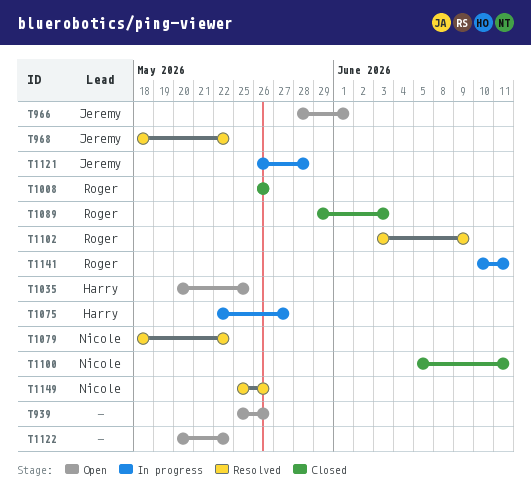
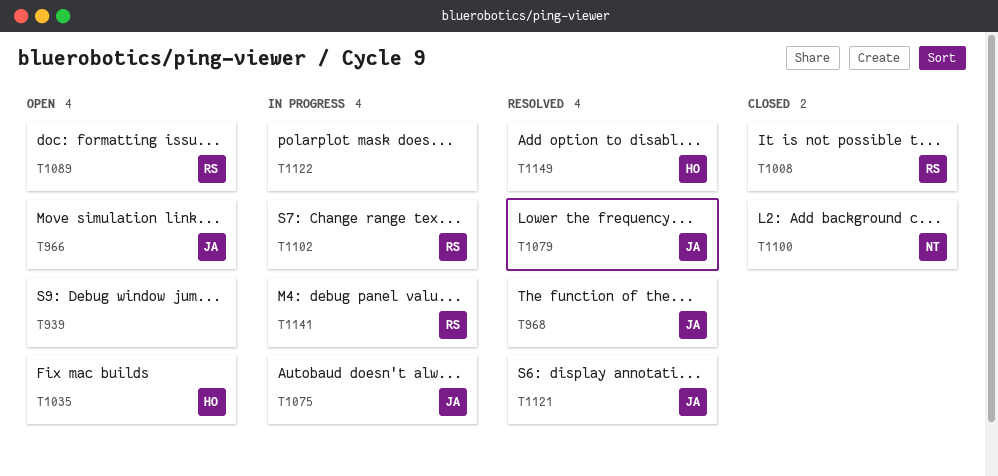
T1075, owner: Harry -> Jeremy
T1079, owner: Nicole -> Jeremy
T1089, status: Closed -> Open
T1102, status: Resolved -> In progress
T1121, status: In progress -> Resolved
T1122, status: Open -> In progress
T1149, owner: Nicole -> Harry

